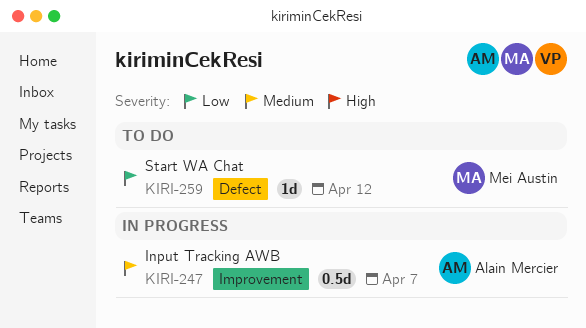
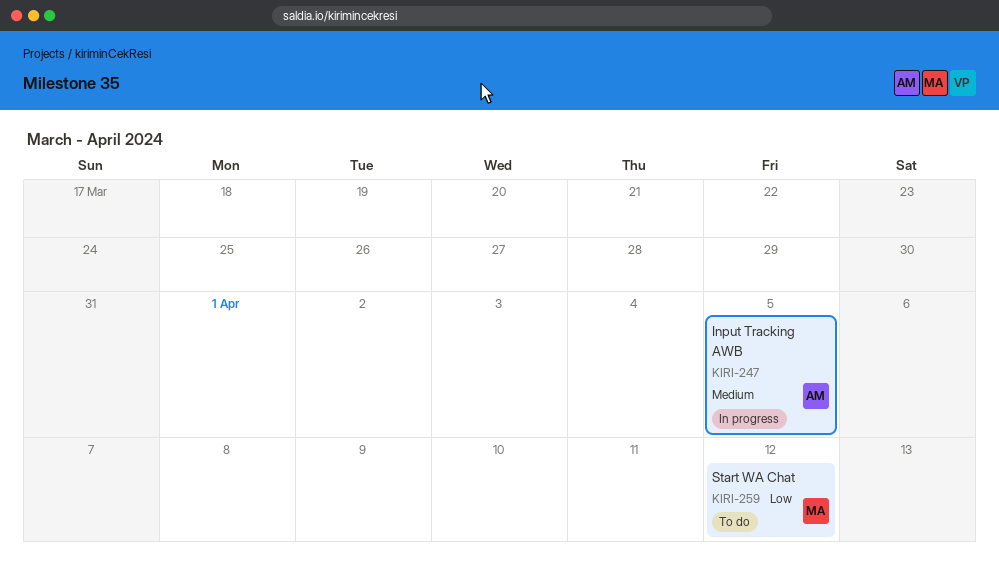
KIRI-247, due: Apr 7 -> Apr 5

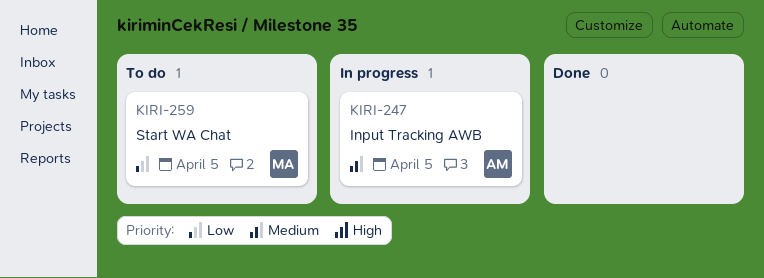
KIRI-259, due: Apr 12 -> Apr 5

